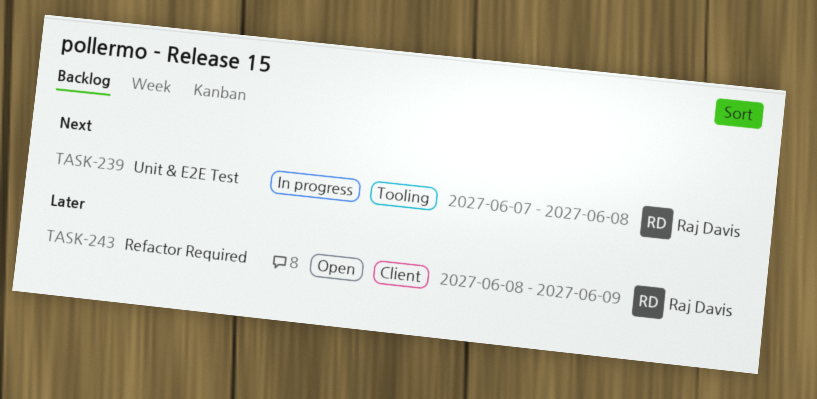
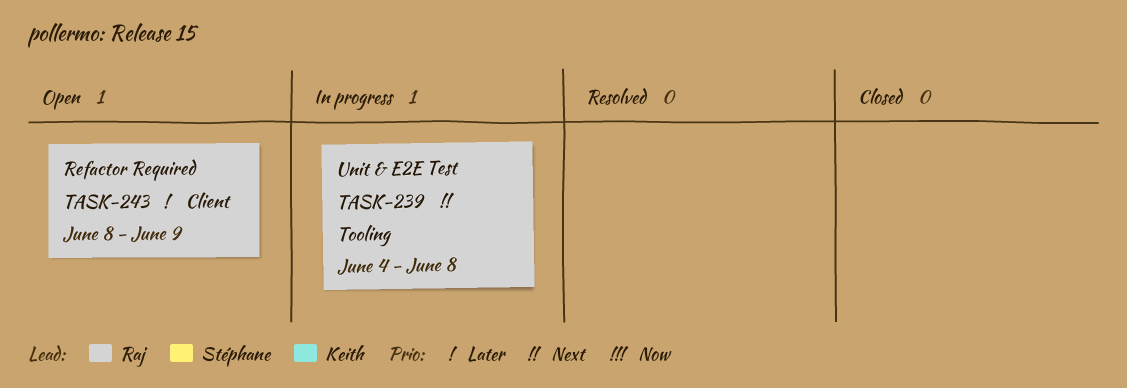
TASK-239, start: Jun 7 -> Jun 4

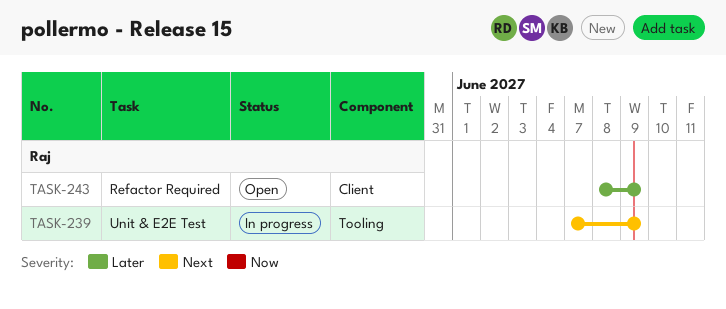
TASK-239, start: Jun 4 -> Jun 7
TASK-239, due: Jun 8 -> Jun 9

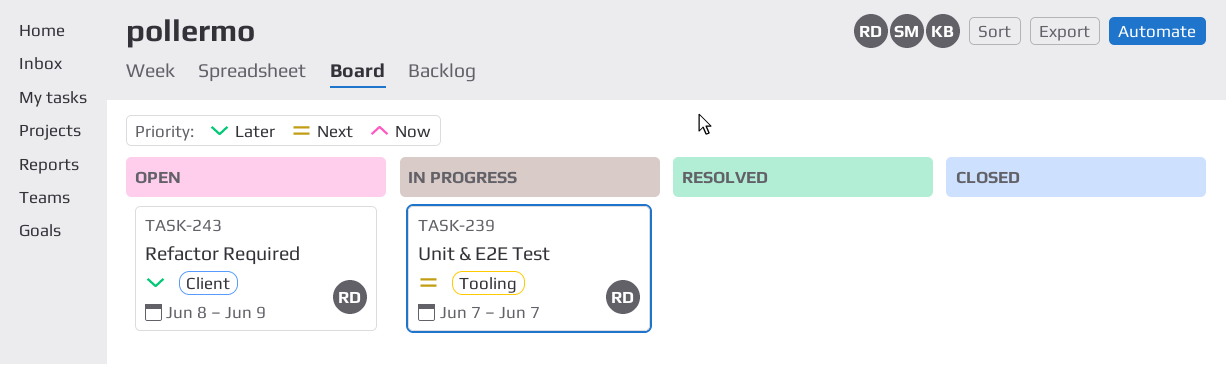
TASK-239, due: Jun 9 -> Jun 7

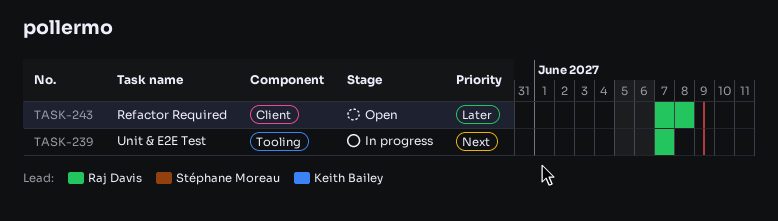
TASK-243, start: Jun 8 -> Jun 7
TASK-243, due: Jun 9 -> Jun 8

